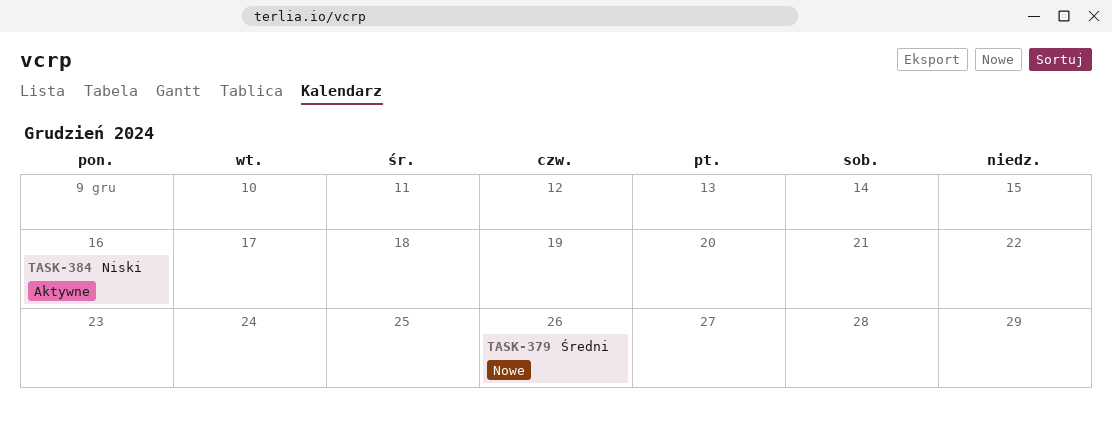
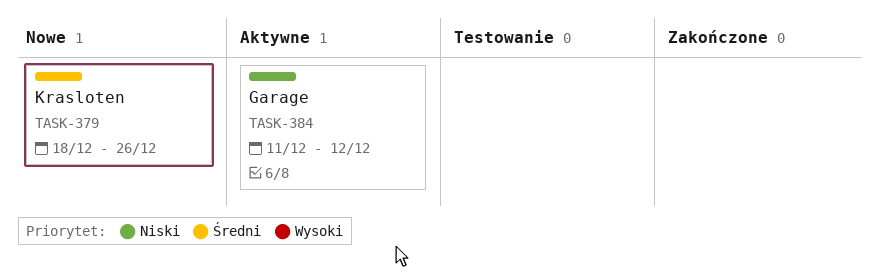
TASK-384, due: Dec 16 -> Dec 12

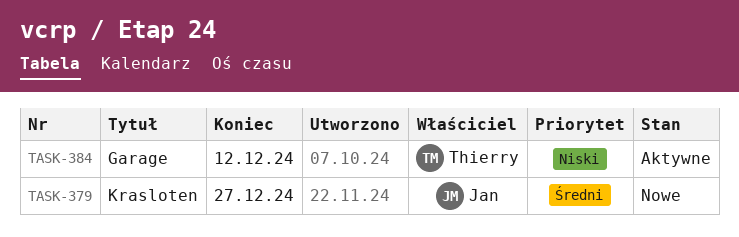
TASK-379, due: Dec 26 -> Dec 27

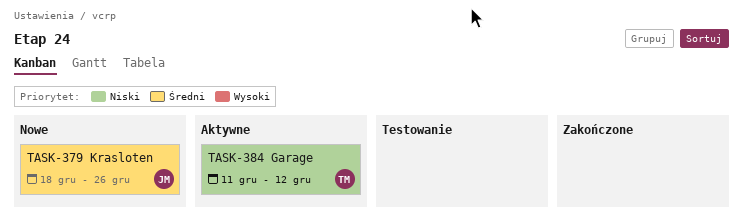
TASK-379, due: Dec 27 -> Dec 26

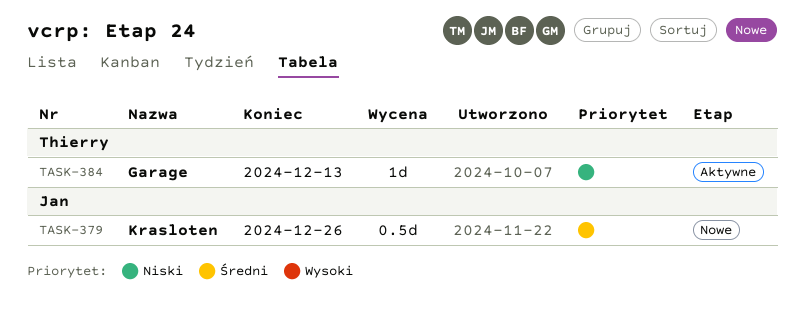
TASK-384, due: Dec 12 -> Dec 13

